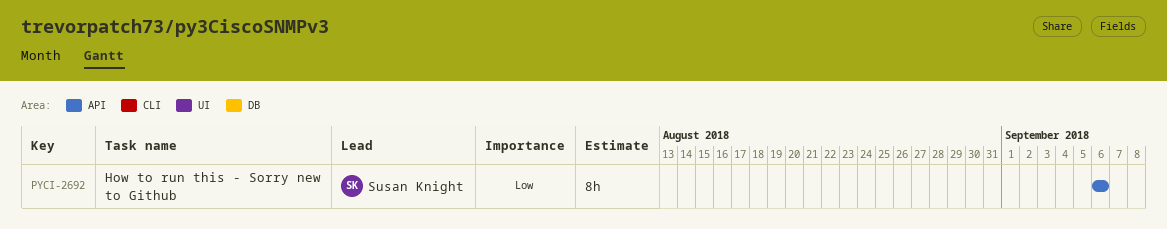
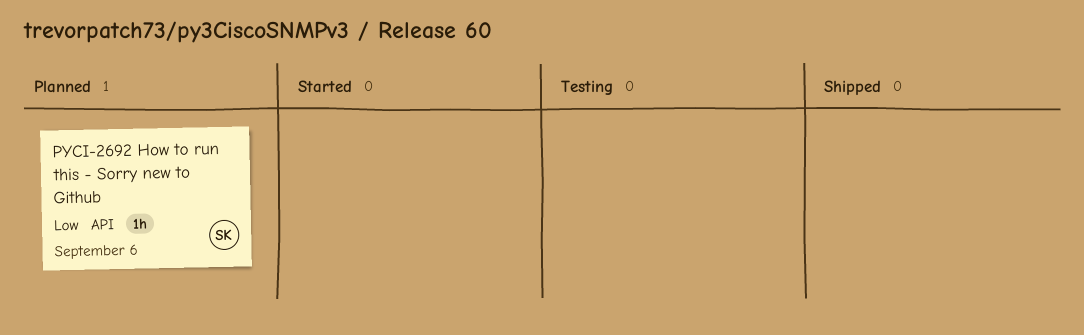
PYCI-2692, estimate: 8h -> 1h

